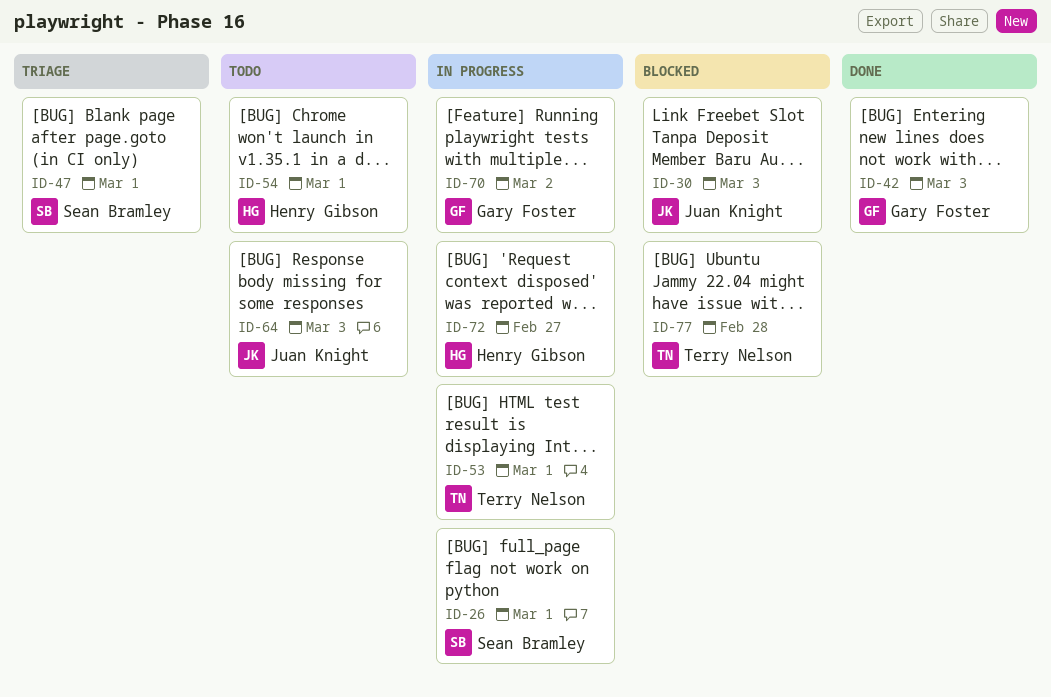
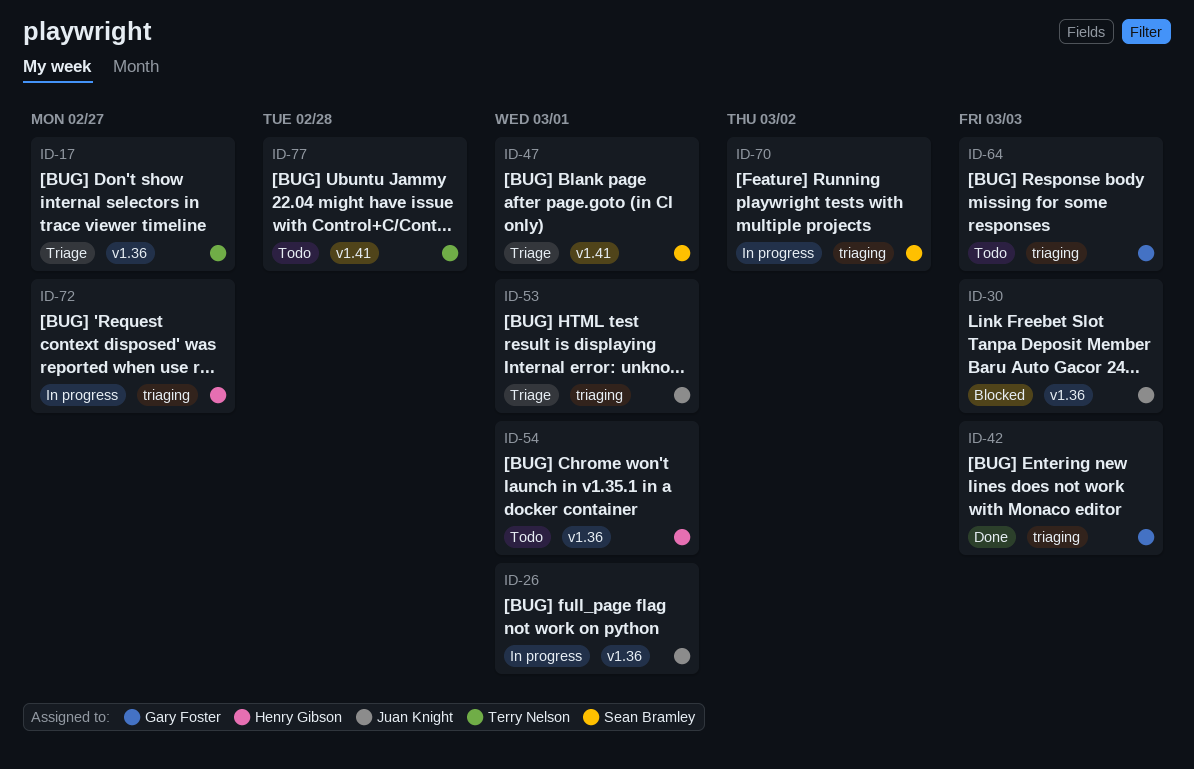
ID-17: none -> present
ID-26, owner: Sean Bramley -> Juan Knight
ID-53, status: In progress -> Triage
ID-53, owner: Terry Nelson -> Juan Knight
ID-64, owner: Juan Knight -> Gary Foster
ID-70, owner: Gary Foster -> Sean Bramley
ID-77, status: Blocked -> Todo

